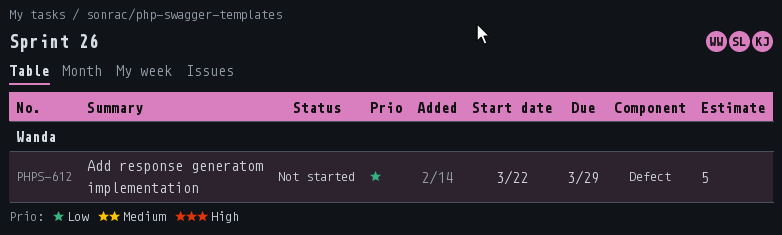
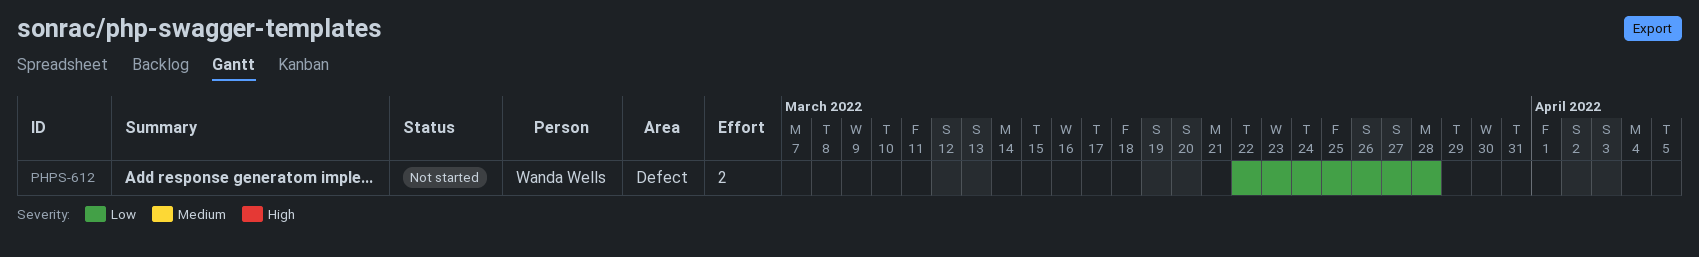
PHPS-612, estimate: 5 -> 2
PHPS-612, due: Mar 29 -> Mar 28

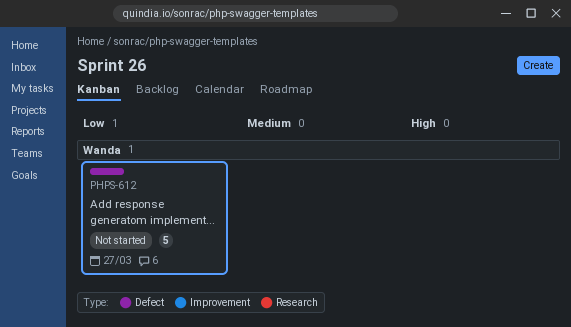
PHPS-612, estimate: 2 -> 5
PHPS-612, due: Mar 28 -> Mar 27

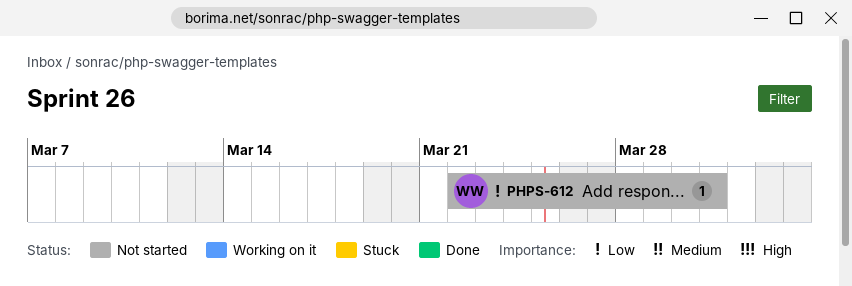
PHPS-612, estimate: 5 -> 1
PHPS-612, due: Mar 27 -> Mar 31

